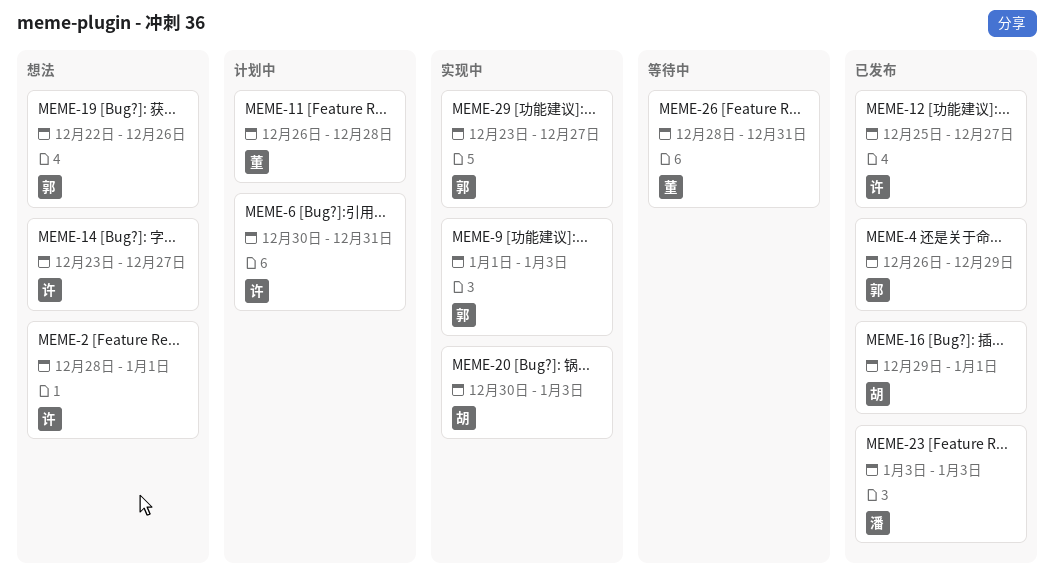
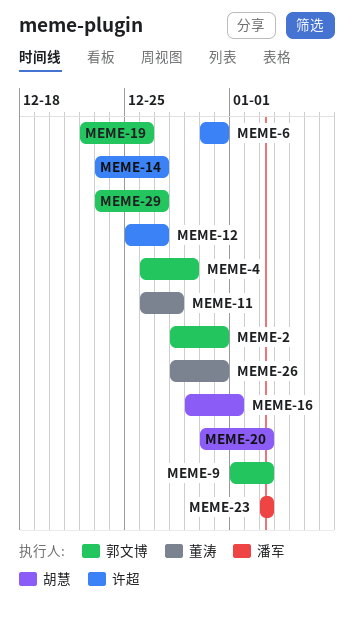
MEME-2, owner: 许超 -> 郭文博
MEME-2, due: Jan 1 -> Dec 31

